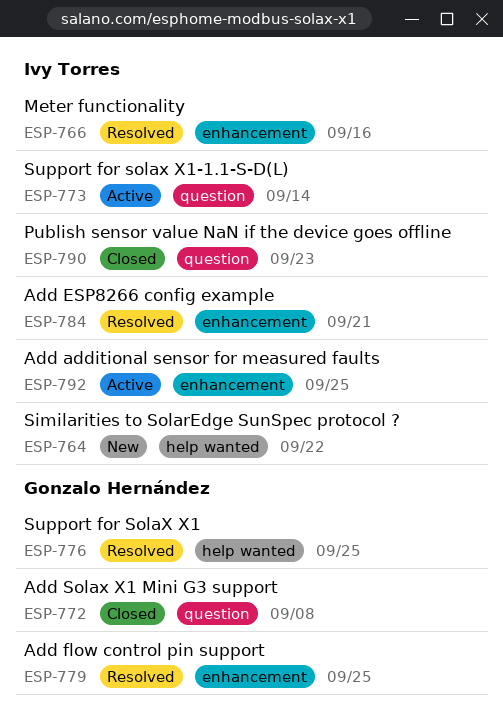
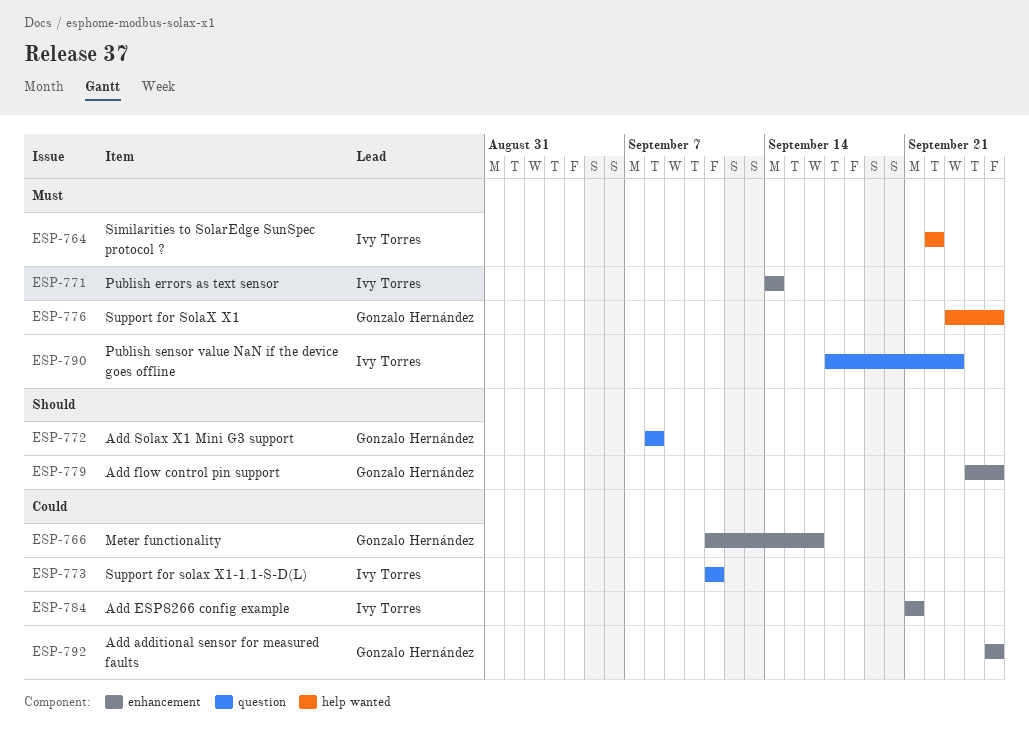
ESP-766, owner: Ivy Torres -> Gonzalo Hernández
ESP-771: none -> present
ESP-773, due: Sep 14 -> Sep 11
ESP-792, owner: Ivy Torres -> Gonzalo Hernández

